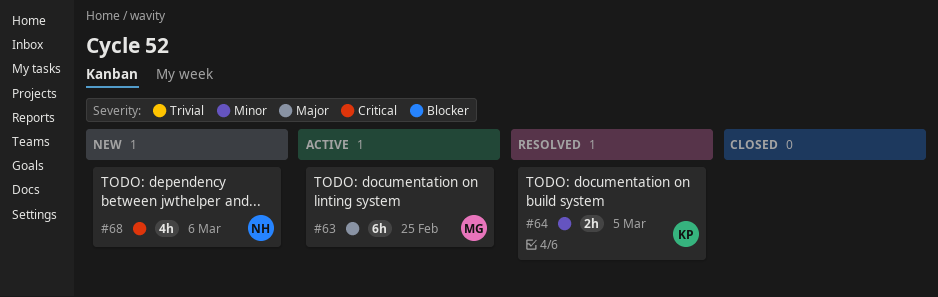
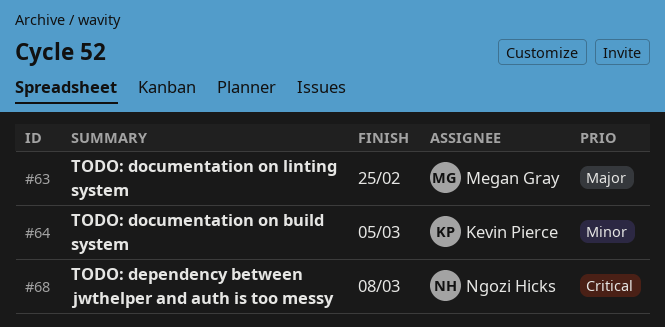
#68, due: Mar 6 -> Mar 8

